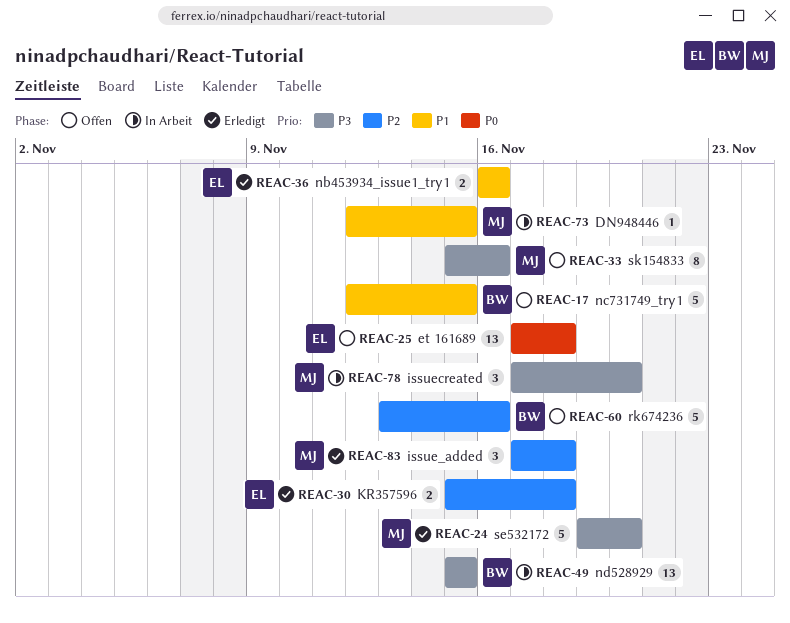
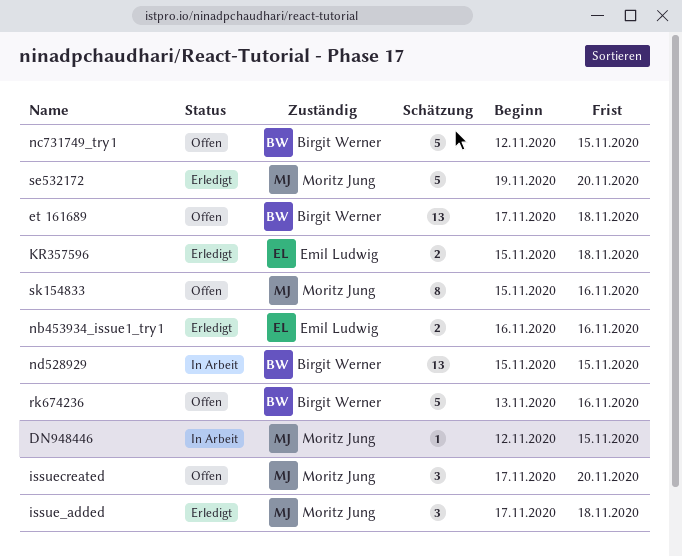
et 161689, owner: Emil Ludwig -> Birgit Werner
issuecreated, status: In Arbeit -> Offen

